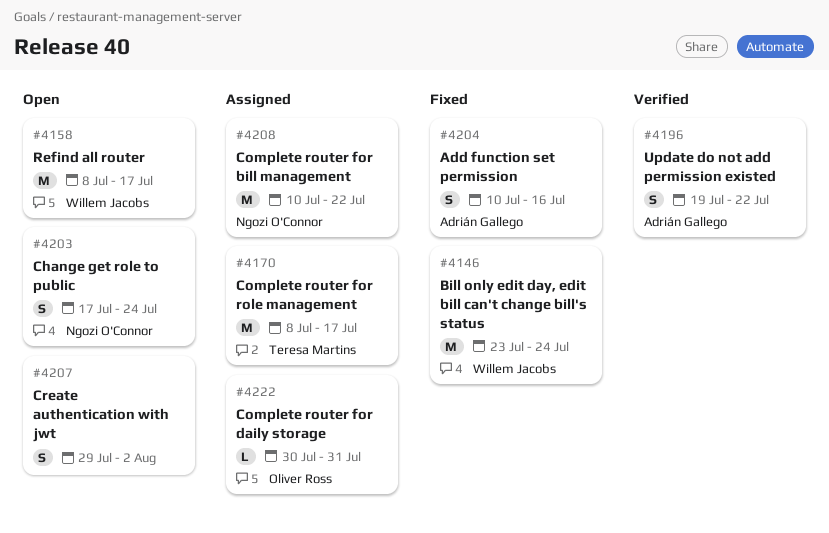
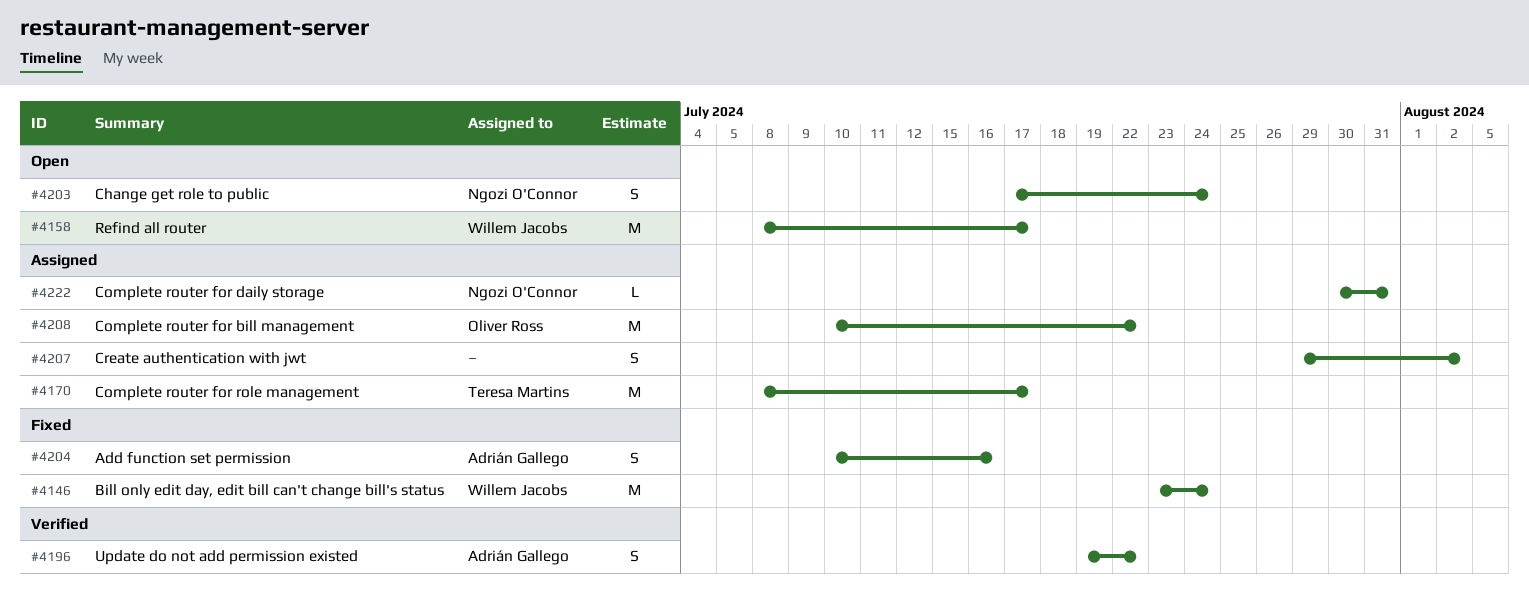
#4207, status: Open -> Assigned
#4208, owner: Ngozi O'Connor -> Oliver Ross
#4222, owner: Oliver Ross -> Ngozi O'Connor

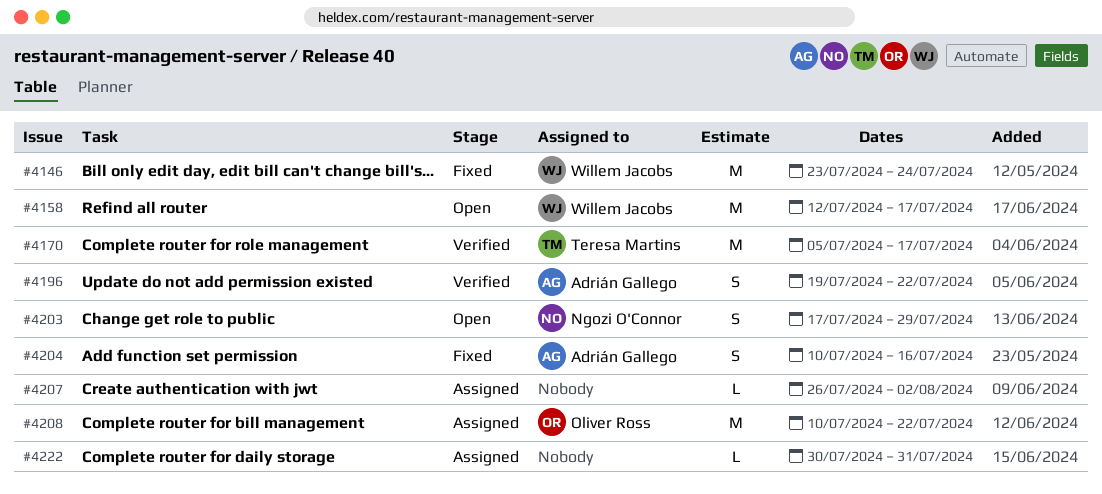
#4158, start: Jul 8 -> Jul 12
#4170, status: Assigned -> Verified
#4170, start: Jul 8 -> Jul 5
#4203, due: Jul 24 -> Jul 29
#4207, estimate: S -> L
#4207, start: Jul 29 -> Jul 26
#4222, owner: Ngozi O'Connor -> none

